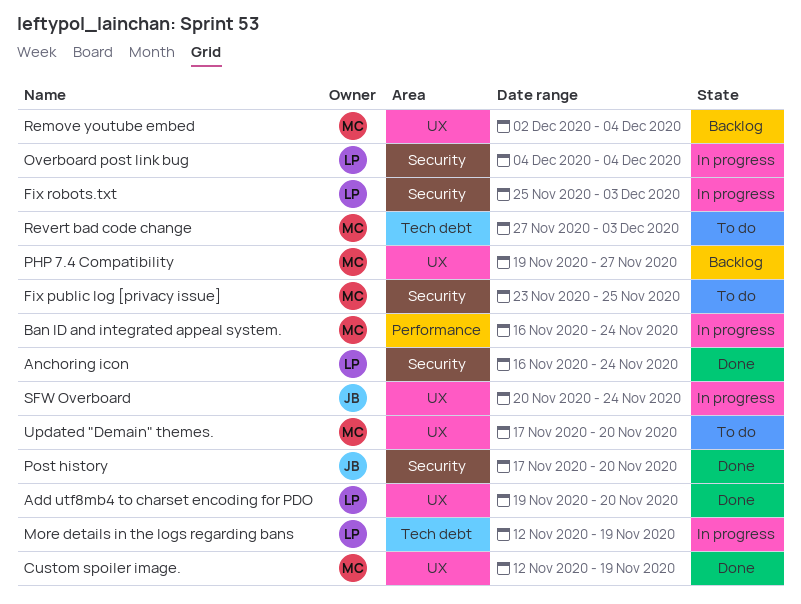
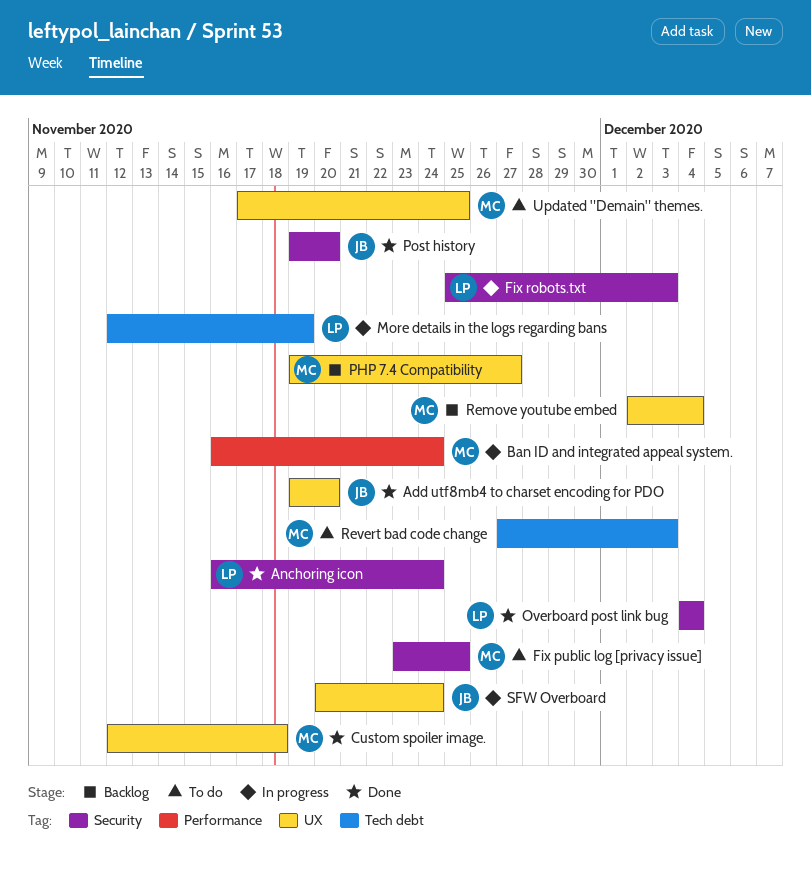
Add utf8mb4 to charset encoding for PDO, owner: LP -> JB
Custom spoiler image., due: Nov 19 -> Nov 18
Overboard post link bug, status: In progress -> Done
Post history, start: Nov 17 -> Nov 19
Updated "Demain" themes., due: Nov 20 -> Nov 25

